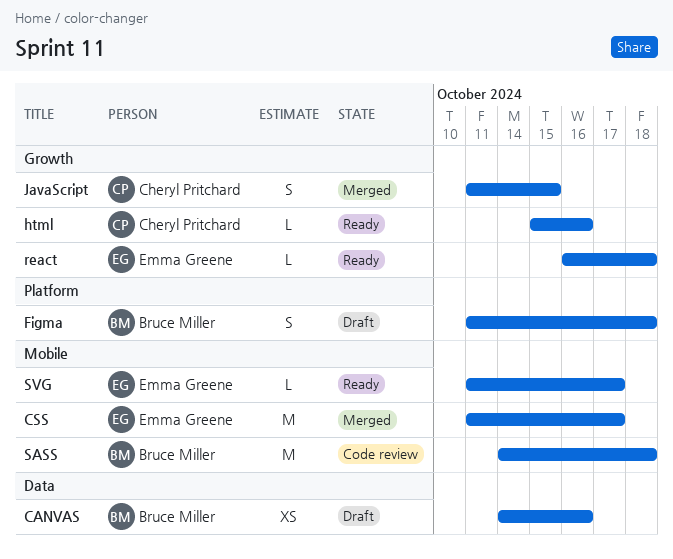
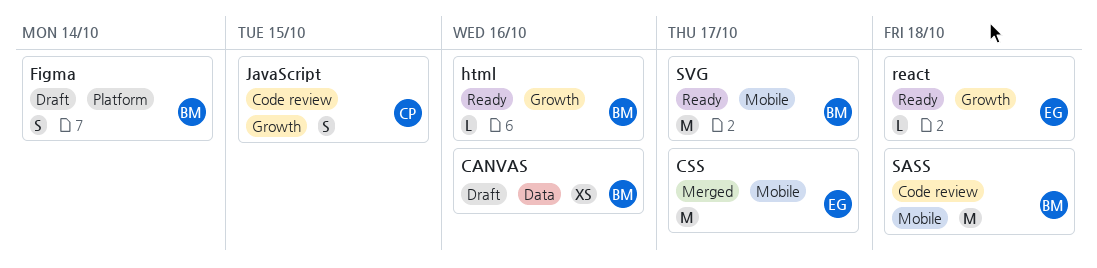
Figma, due: Oct 18 -> Oct 14
html, owner: Cheryl Pritchard -> Bruce Miller
JavaScript, status: Merged -> Code review
SVG, owner: Emma Greene -> Bruce Miller
SVG, estimate: L -> M

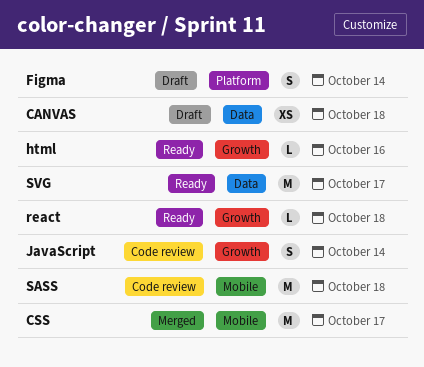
CANVAS, due: Oct 16 -> Oct 18
JavaScript, due: Oct 15 -> Oct 14
SVG, label: Mobile -> Data

